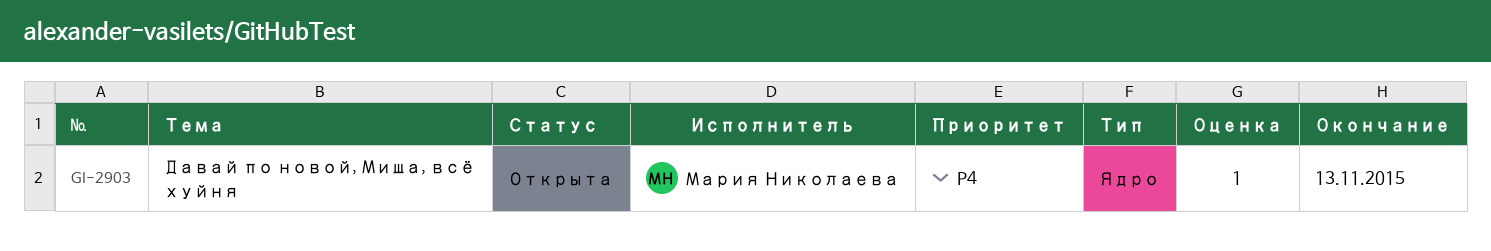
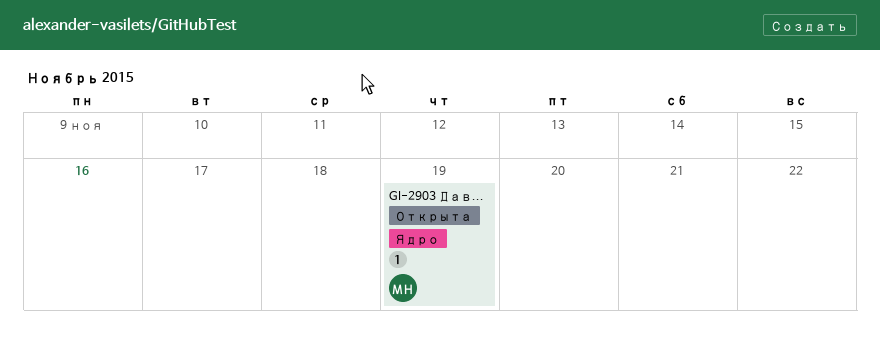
GI-2903, due: Nov 13 -> Nov 19

